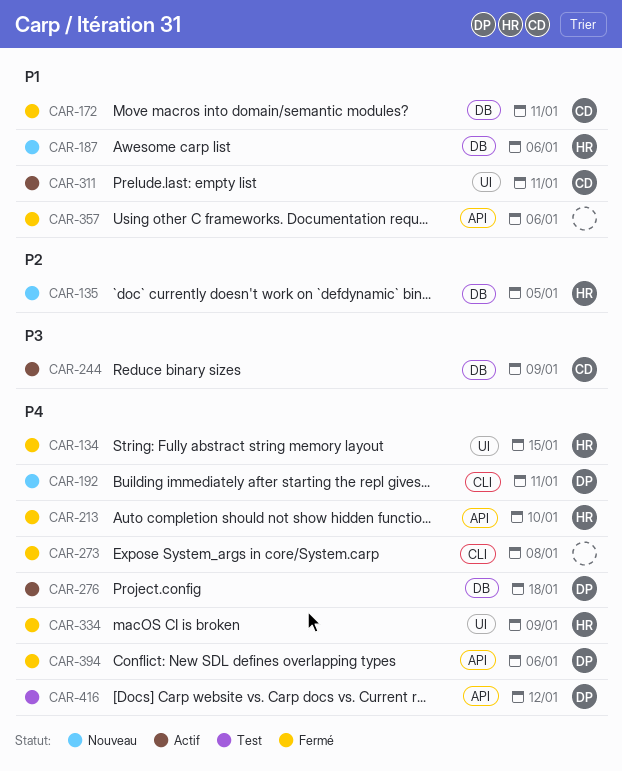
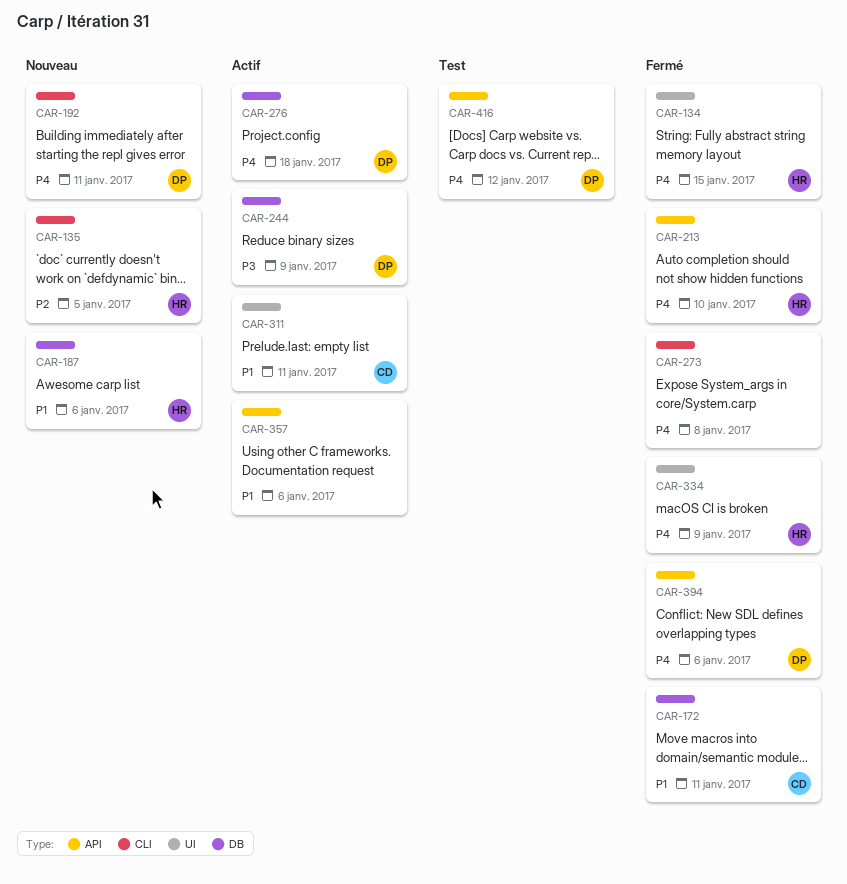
CAR-135, label: DB -> CLI
CAR-244, owner: CD -> DP
CAR-357, status: Fermé -> Actif

